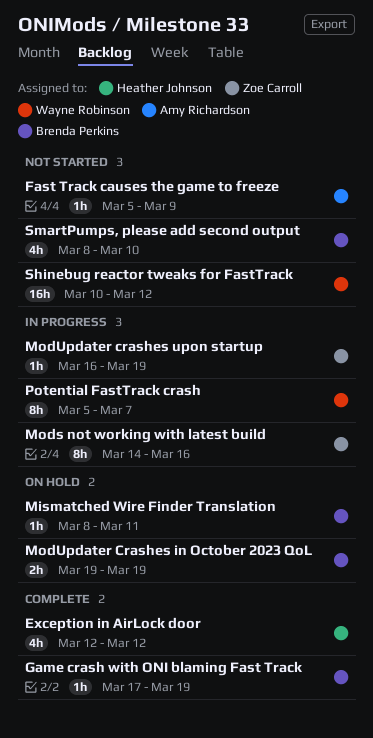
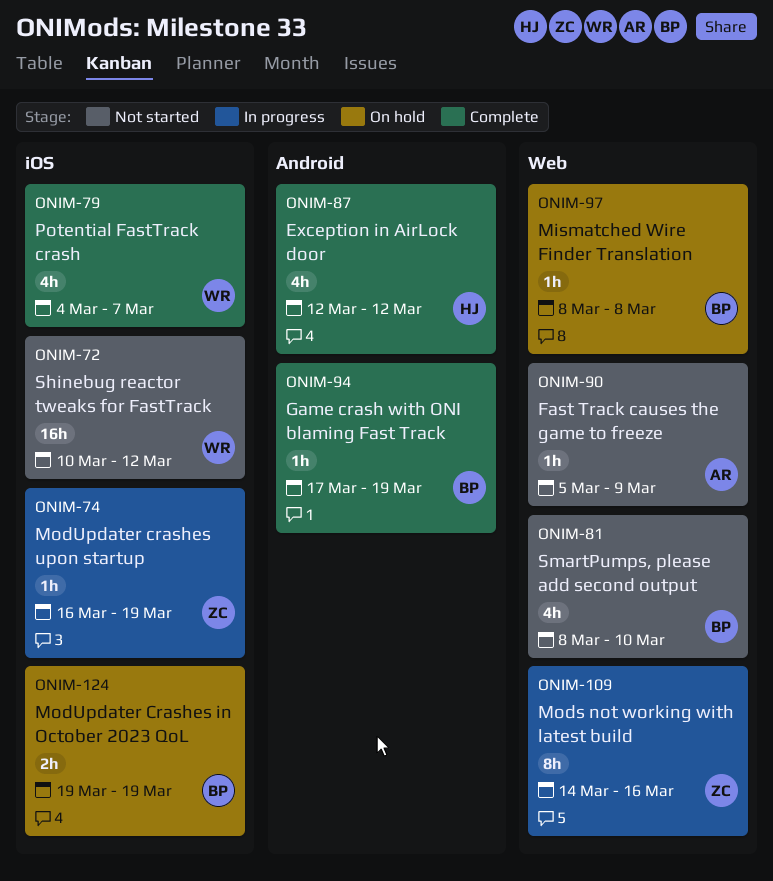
Mismatched Wire Finder Translation, due: Mar 11 -> Mar 8
Potential FastTrack crash, status: In progress -> Complete
Potential FastTrack crash, estimate: 8h -> 4h
Potential FastTrack crash, start: Mar 5 -> Mar 4

